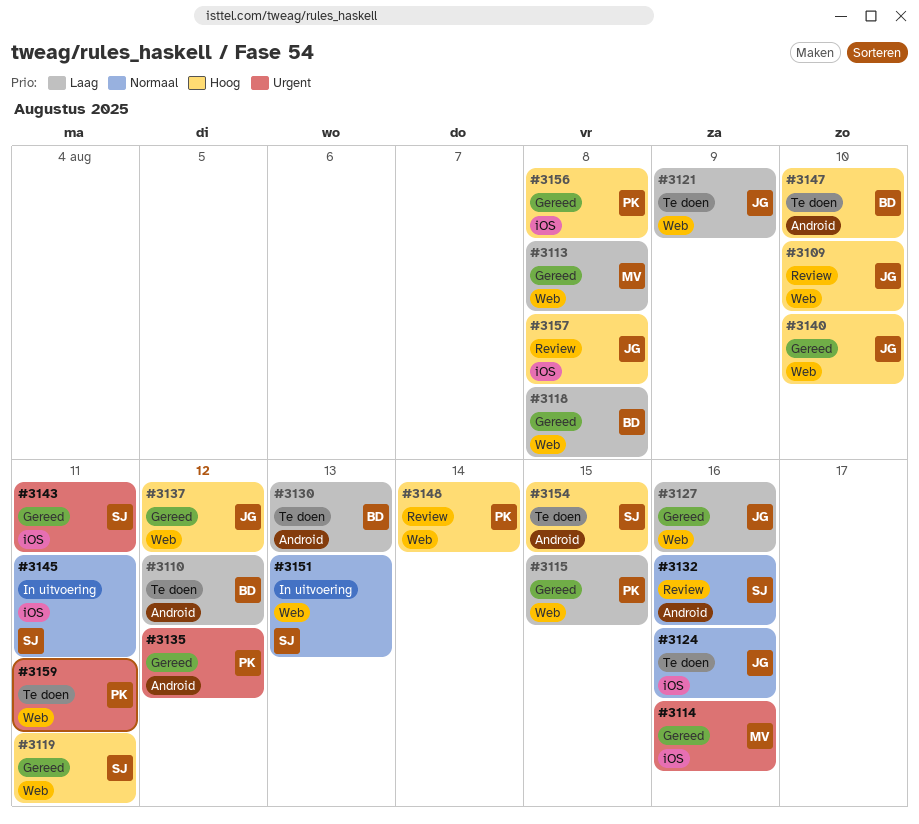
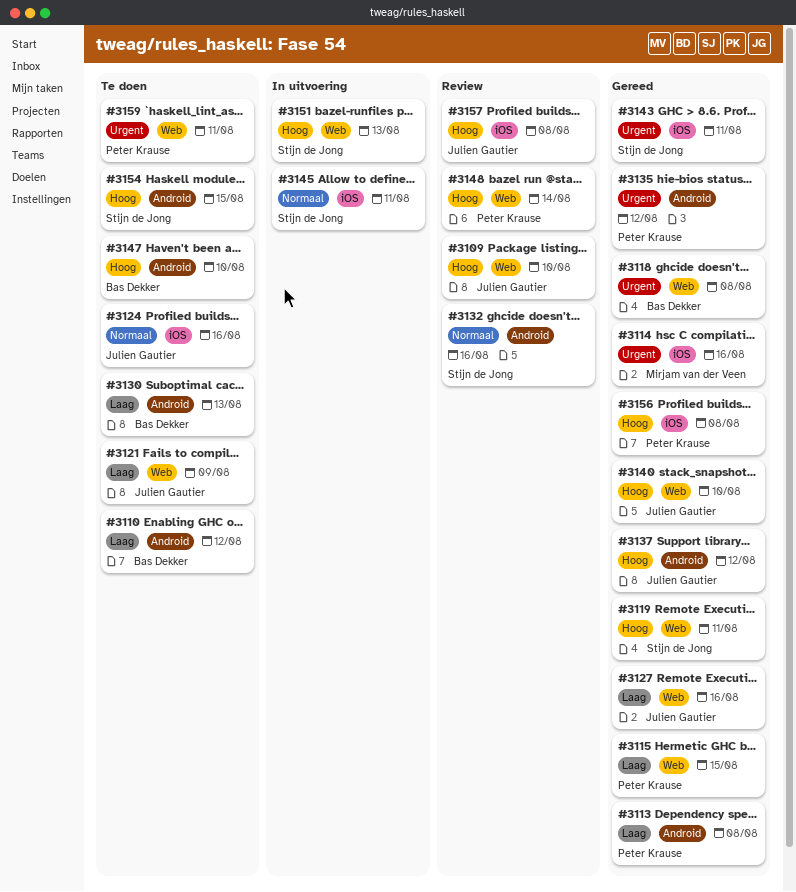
#3113, owner: Mirjam van der Veen -> Peter Krause
#3113, label: Web -> Android
#3118, priority: Laag -> Urgent
#3137, label: Web -> Android
#3151, priority: Normaal -> Hoog

